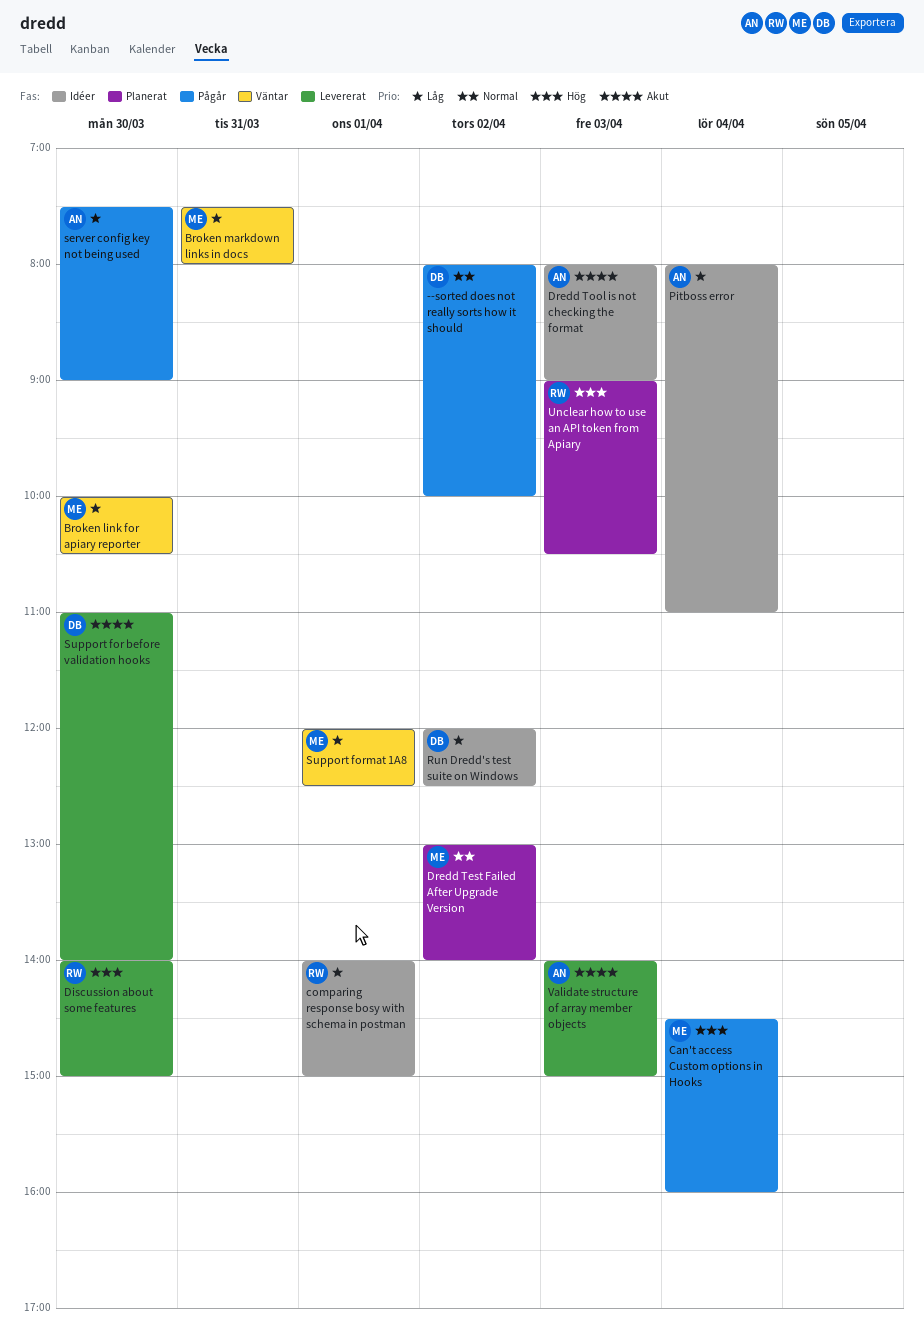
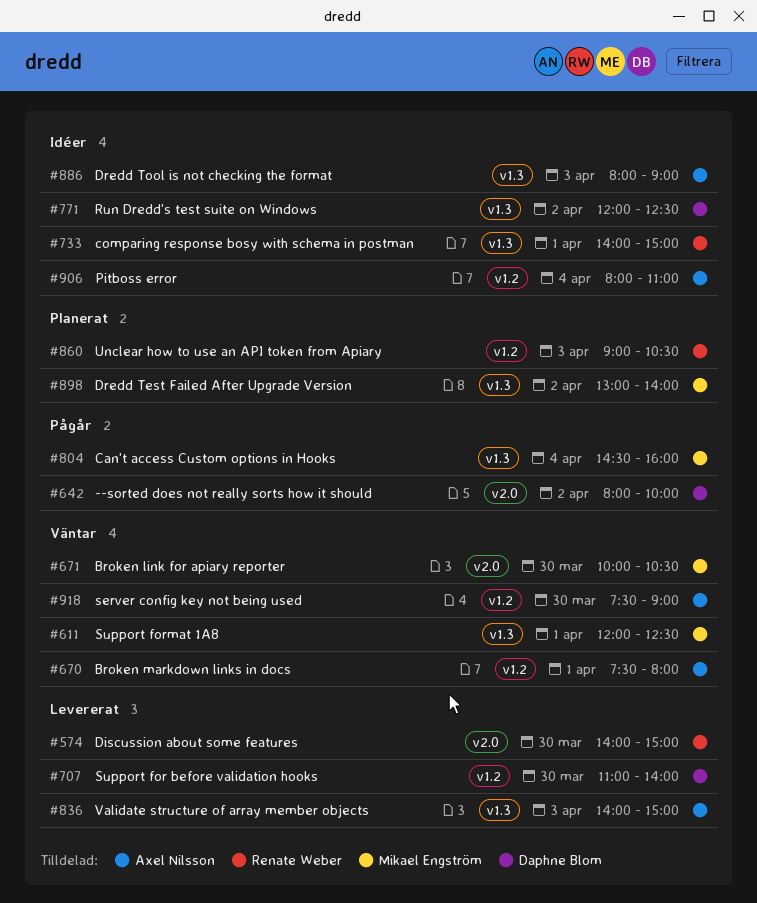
Broken markdown links in docs, owner: Mikael Engström -> Axel Nilsson
Broken markdown links in docs, day: Mar 31 -> Apr 1
server config key not being used, status: Pågår -> Väntar

